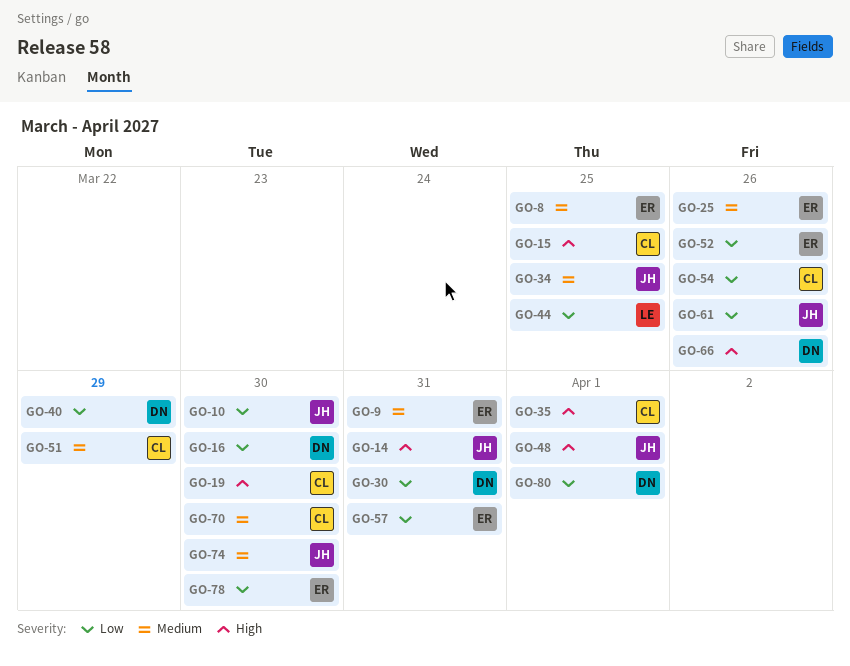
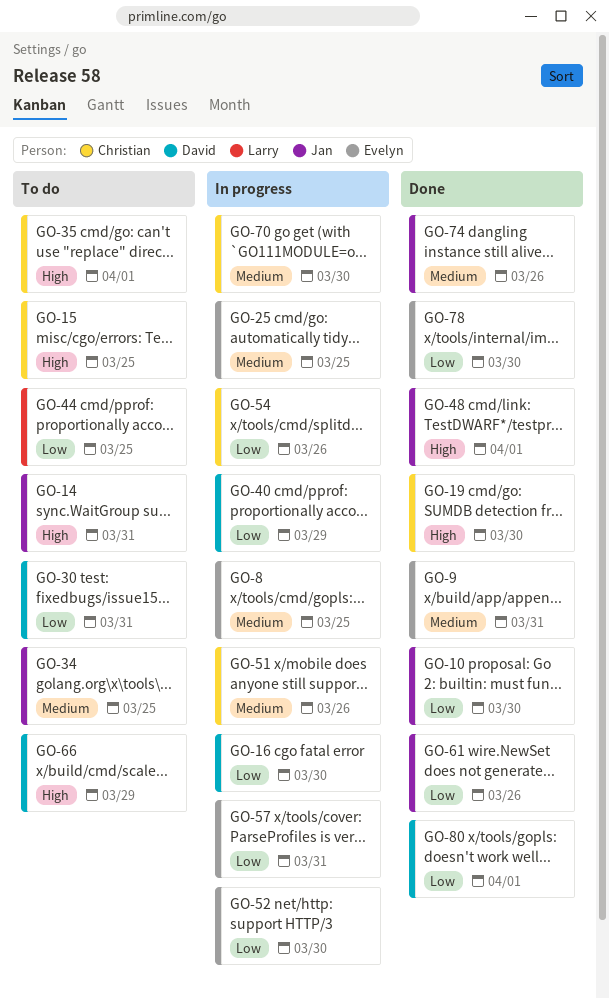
GO-25, due: Mar 26 -> Mar 25
GO-51, due: Mar 29 -> Mar 26
GO-52, due: Mar 26 -> Mar 30
GO-66, due: Mar 26 -> Mar 29
GO-74, due: Mar 30 -> Mar 26

